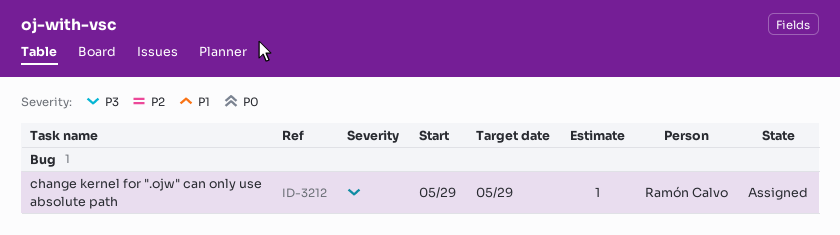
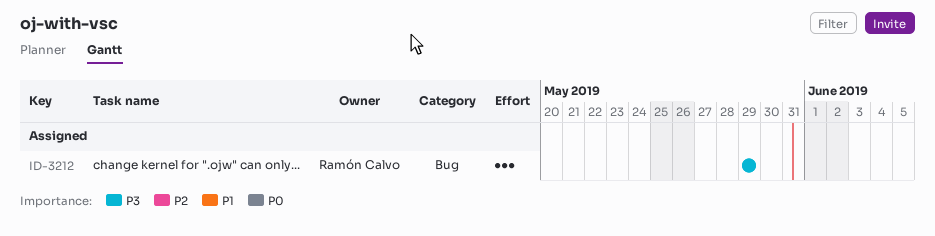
ID-3212, estimate: 1 -> 3

